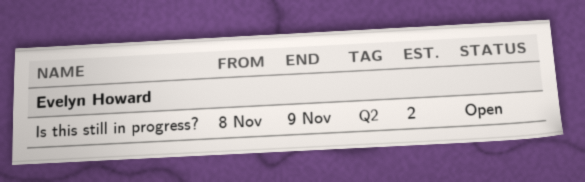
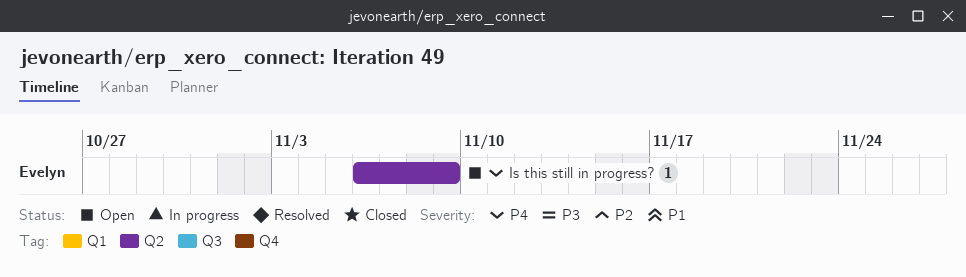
Is this still in progress?, estimate: 2 -> 1
Is this still in progress?, start: Nov 8 -> Nov 6

